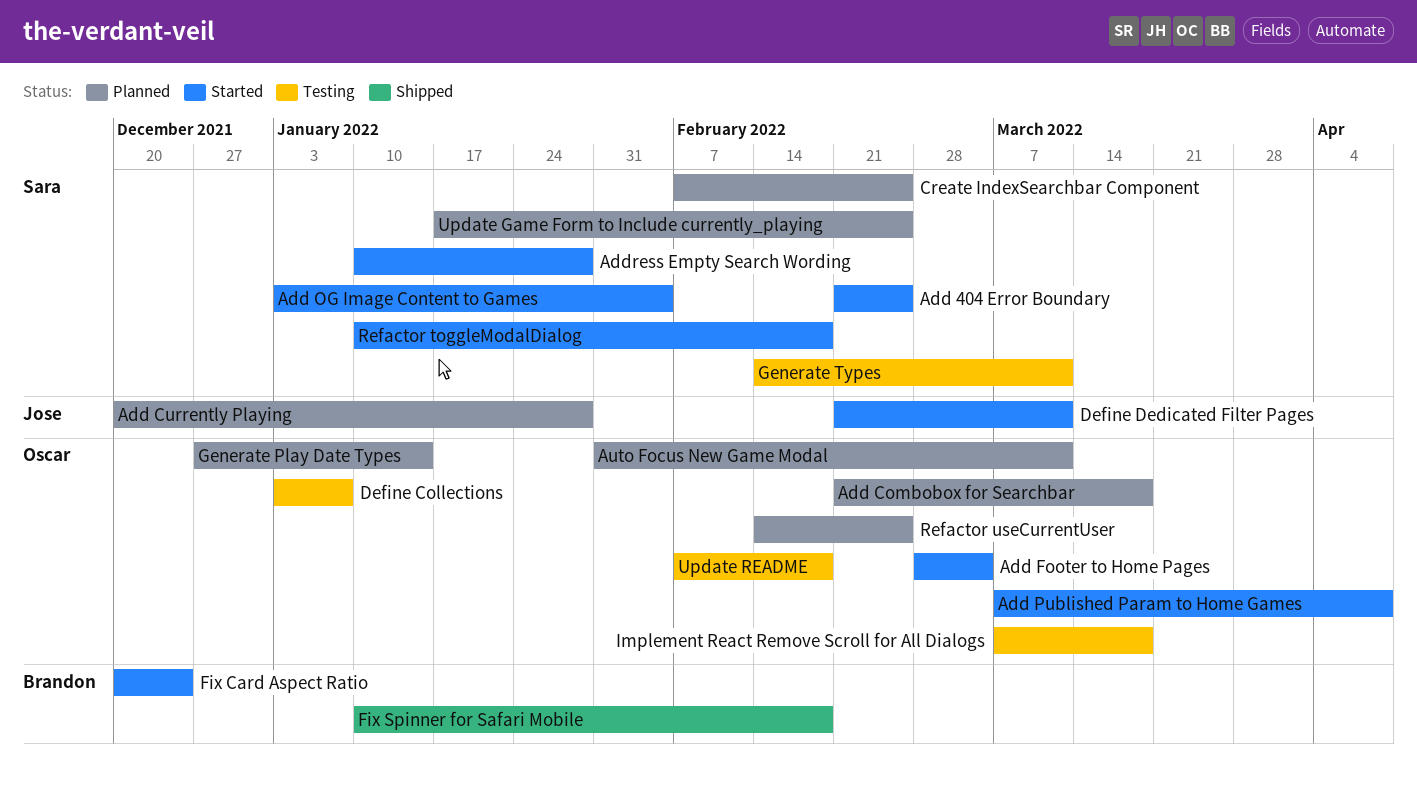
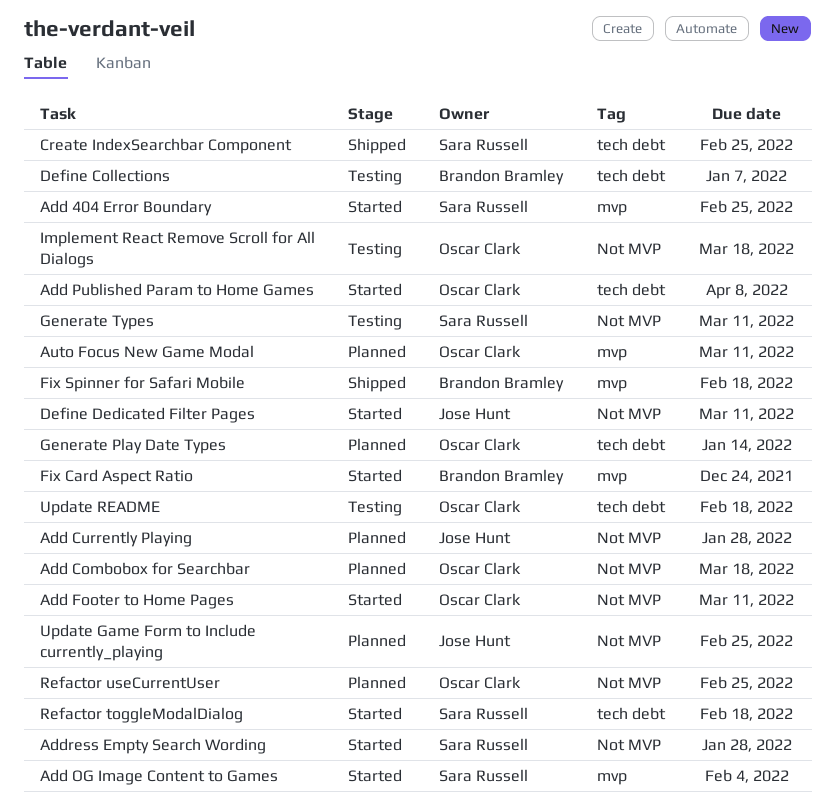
Add Footer to Home Pages, due: Mar 4 -> Mar 11
Create IndexSearchbar Component, status: Planned -> Shipped
Define Collections, owner: Oscar Clark -> Brandon Bramley
Update Game Form to Include currently_playing, owner: Sara Russell -> Jose Hunt

